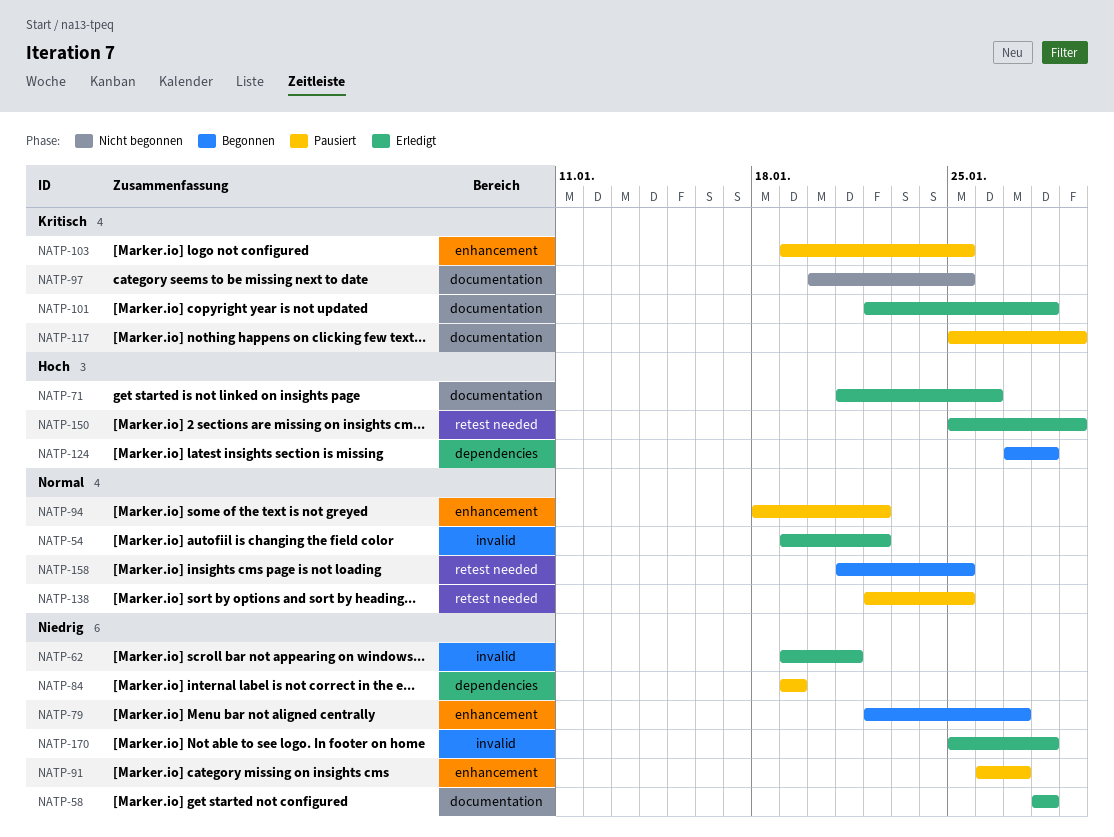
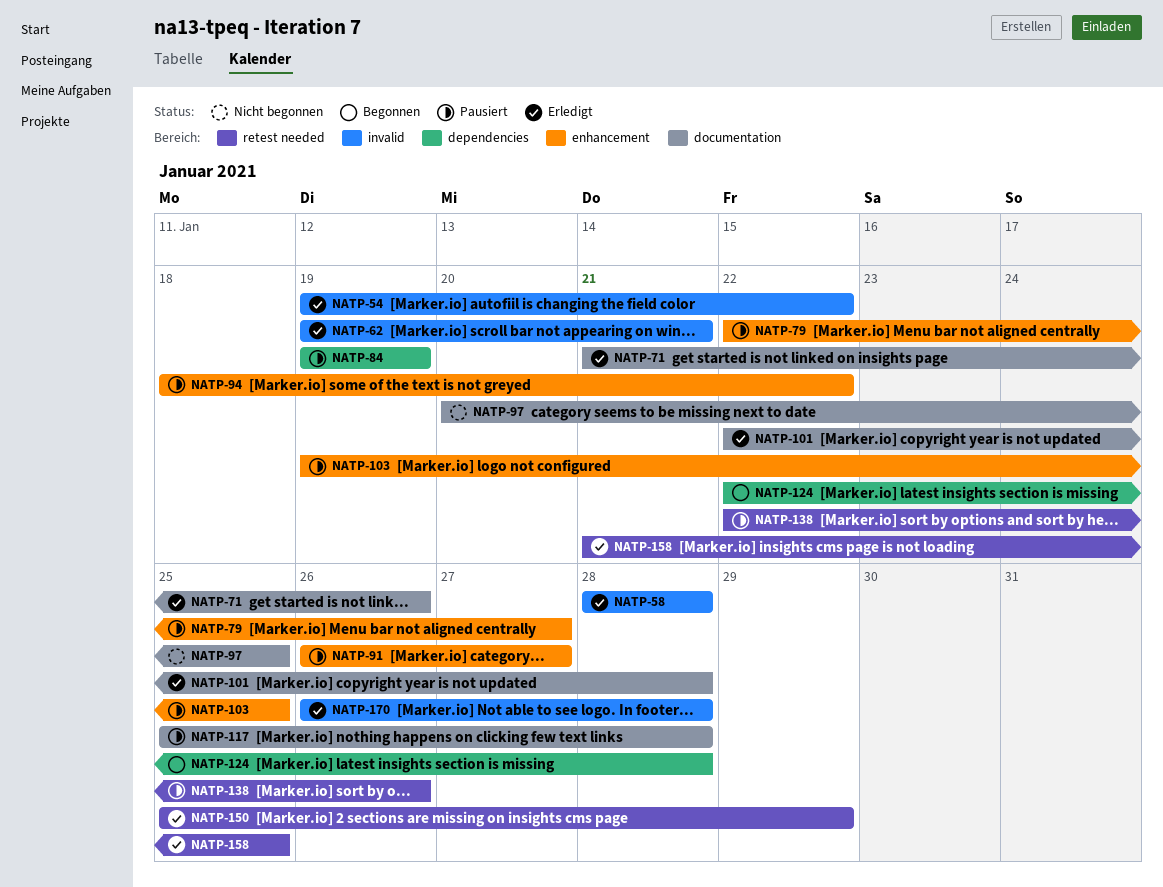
NATP-58, label: documentation -> invalid
NATP-79, status: Begonnen -> Pausiert
NATP-117, due: Jan 29 -> Jan 28
NATP-124, start: Jan 27 -> Jan 22
NATP-138, due: Jan 25 -> Jan 26
NATP-158, status: Begonnen -> Erledigt
NATP-170, start: Jan 25 -> Jan 26

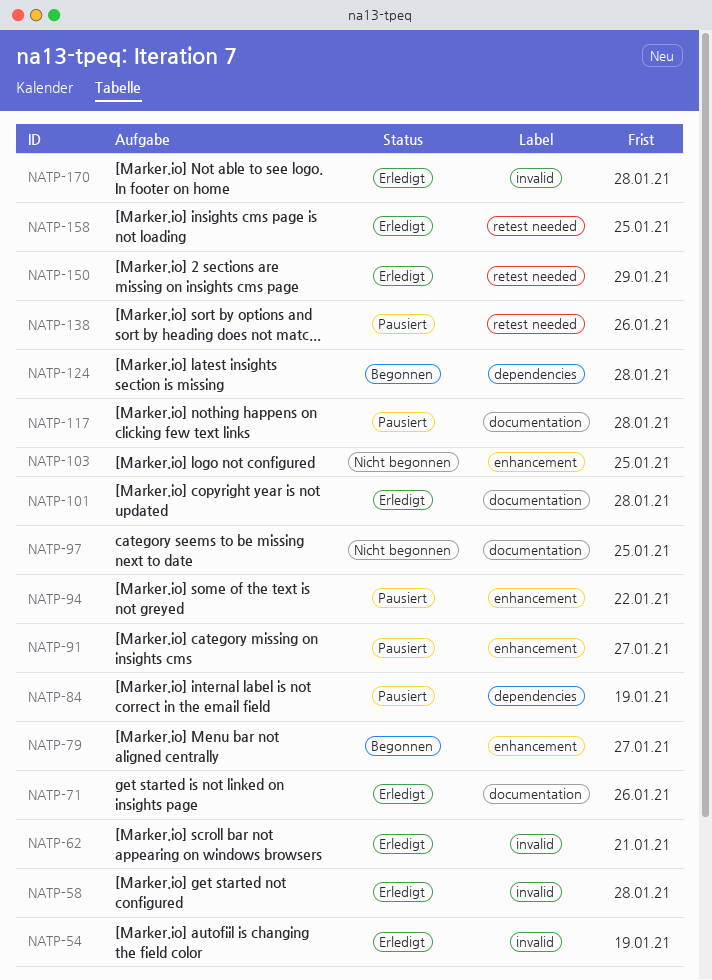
NATP-54, due: Jan 22 -> Jan 19
NATP-79, status: Pausiert -> Begonnen
NATP-103, status: Pausiert -> Nicht begonnen

